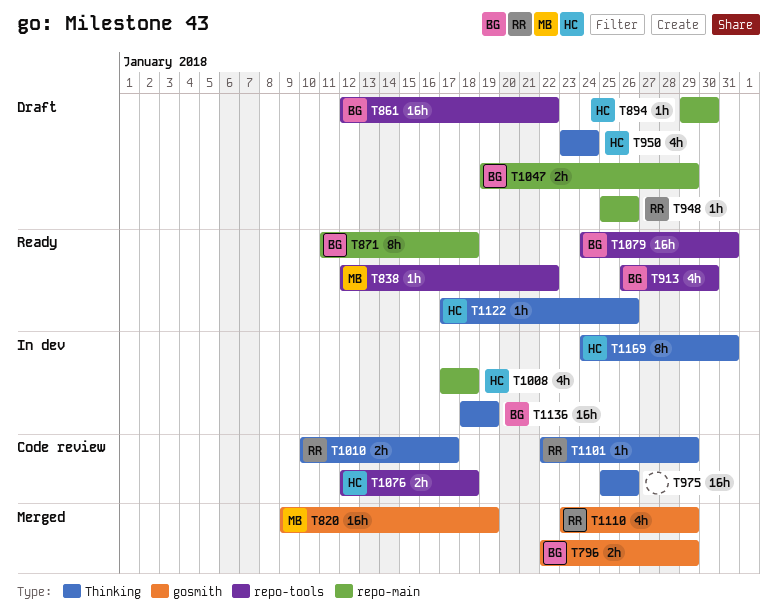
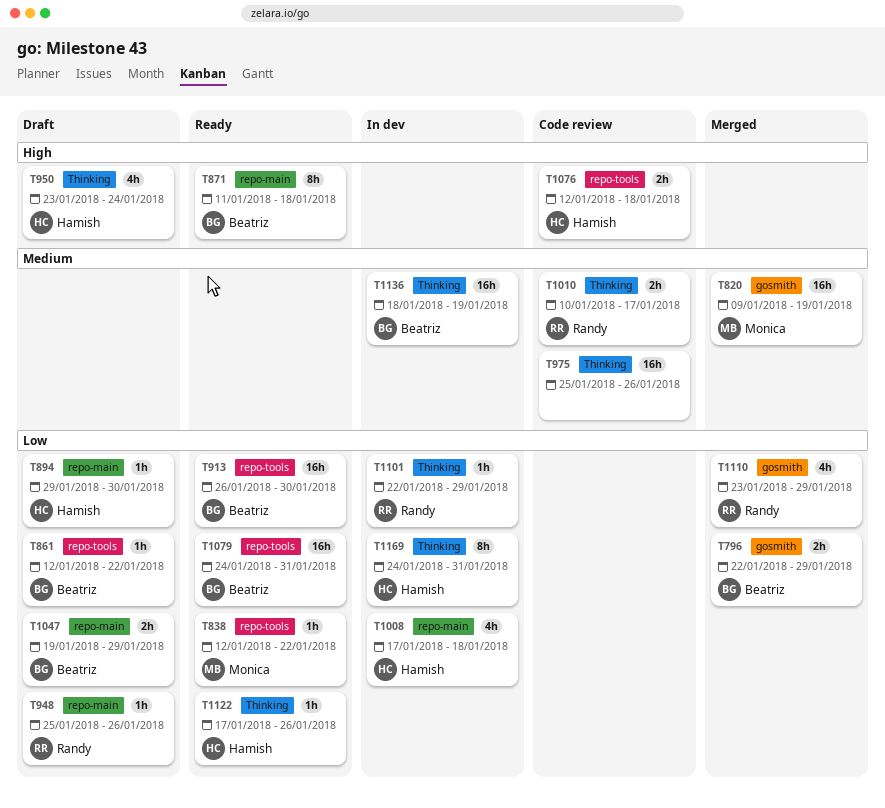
T861, estimate: 16h -> 1h
T913, estimate: 4h -> 16h
T1101, status: Code review -> In dev

